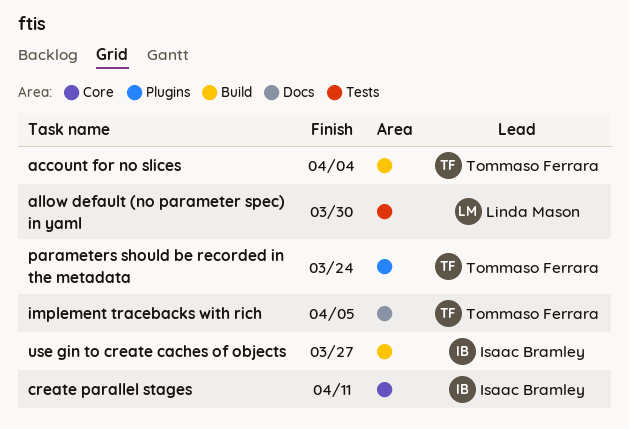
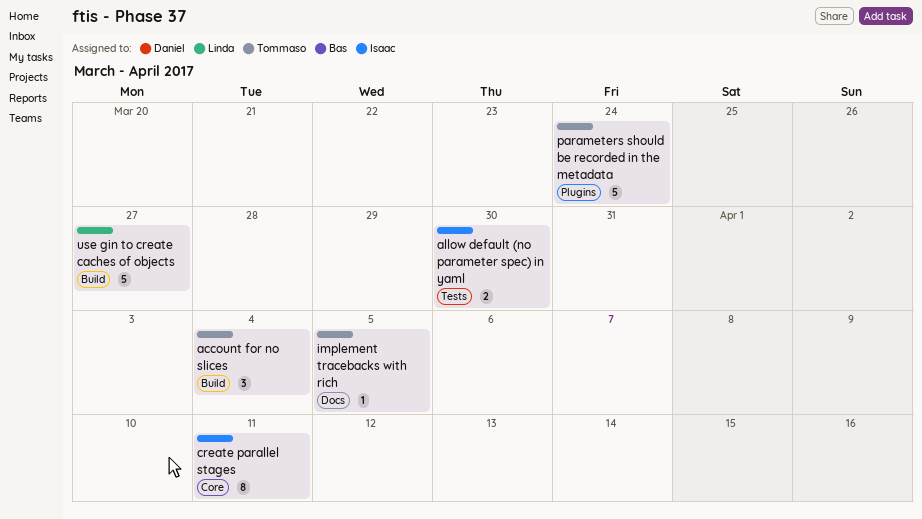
allow default (no parameter spec) in yaml, owner: Linda Mason -> Isaac Bramley
use gin to create caches of objects, owner: Isaac Bramley -> Linda Mason

